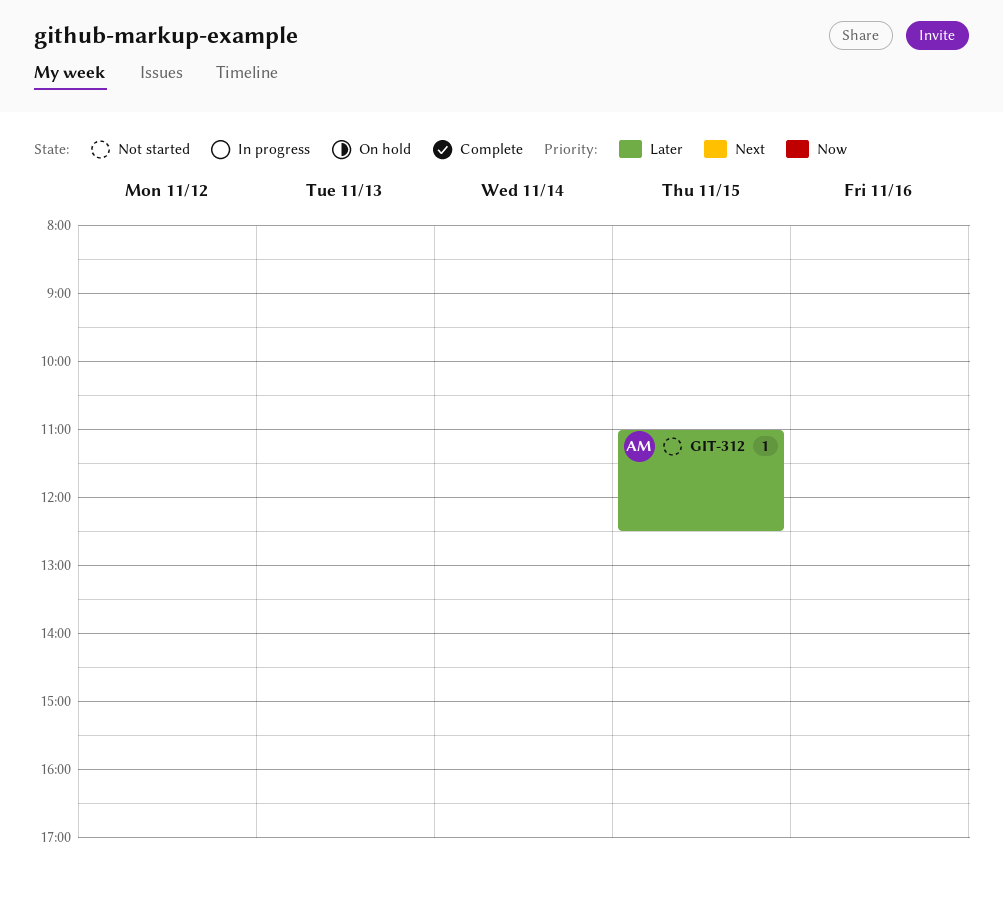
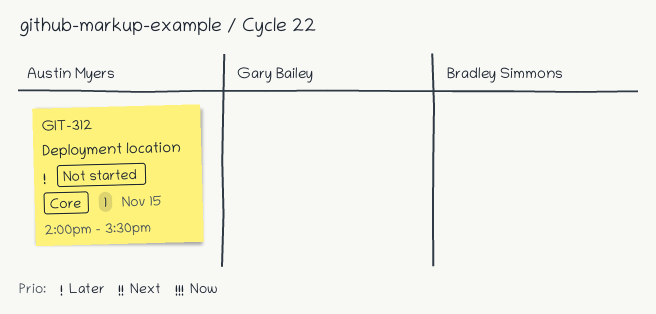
GIT-312, begins: 11:00 -> 14:00
GIT-312, ends: 12:30 -> 15:30

